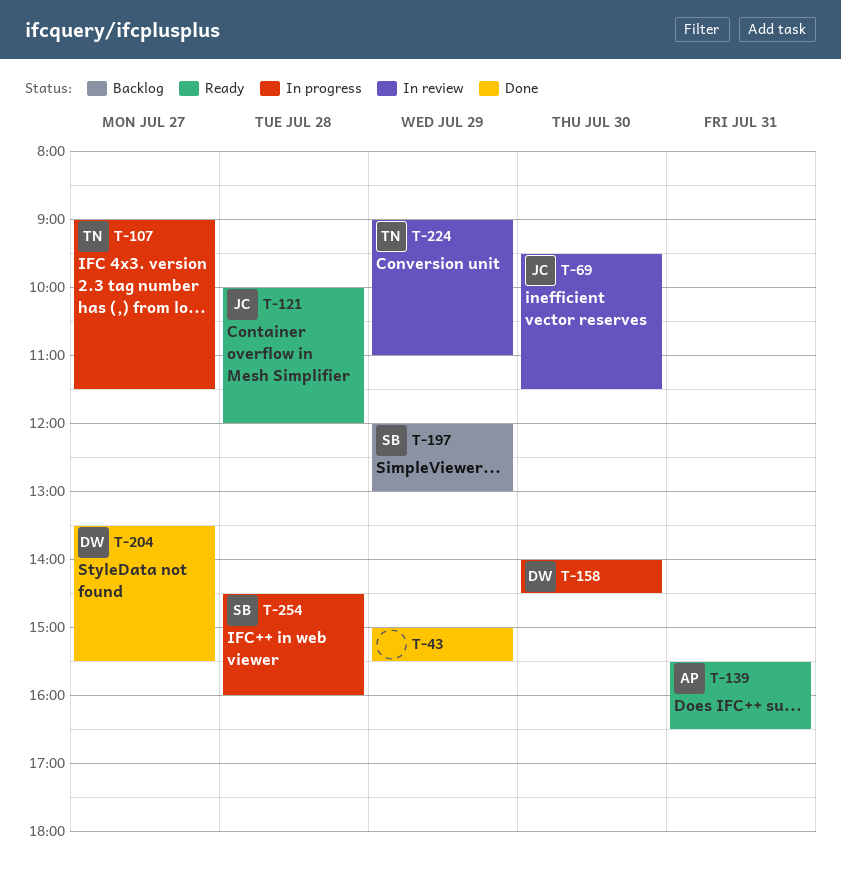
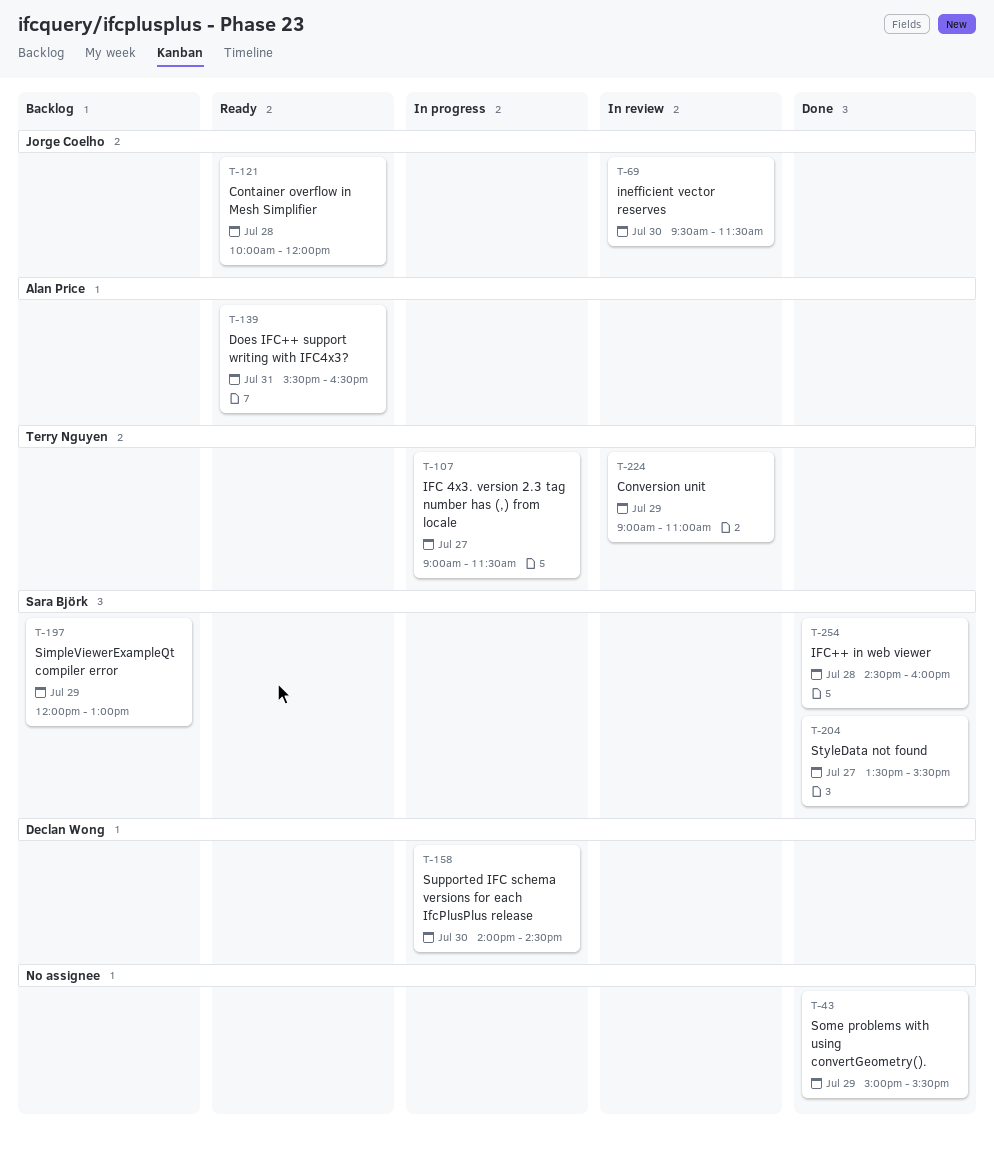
T-204, owner: Declan Wong -> Sara Björk
T-254, status: In progress -> Done

